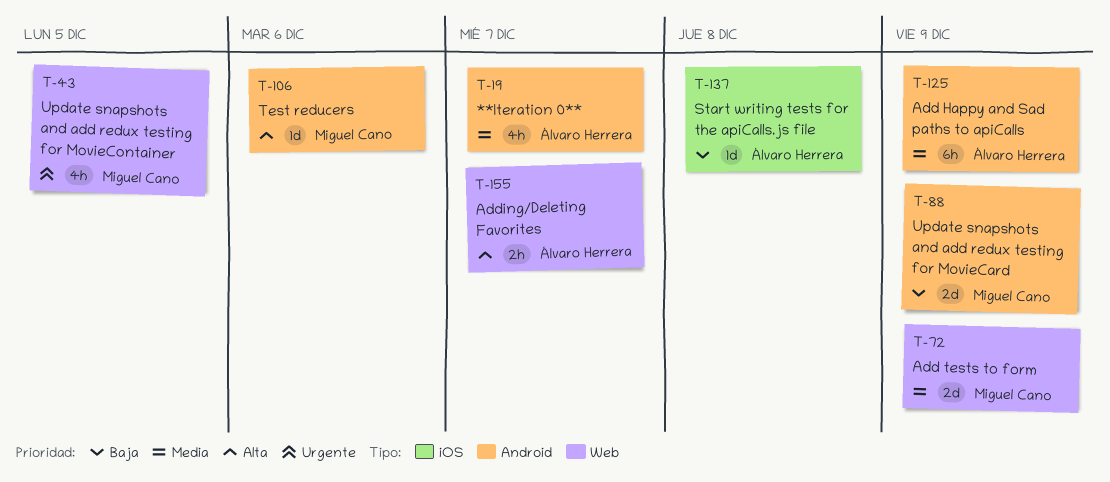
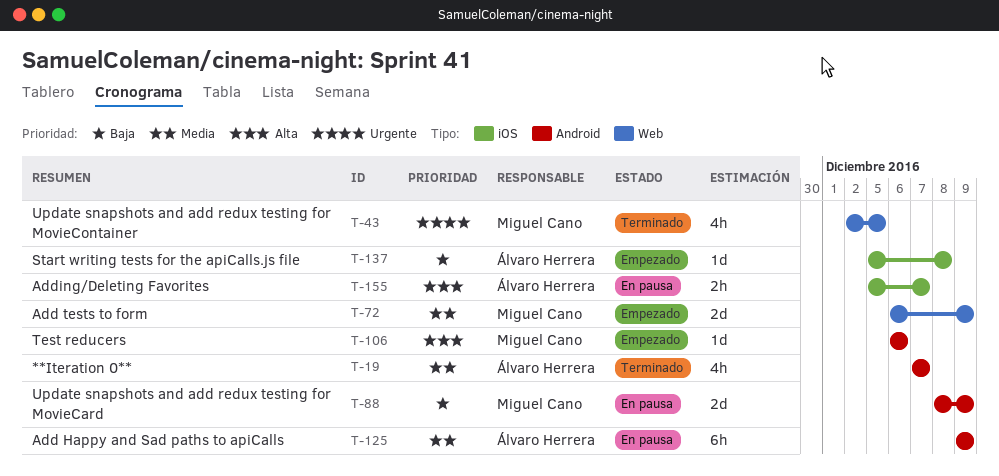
T-155, label: Web -> iOS

